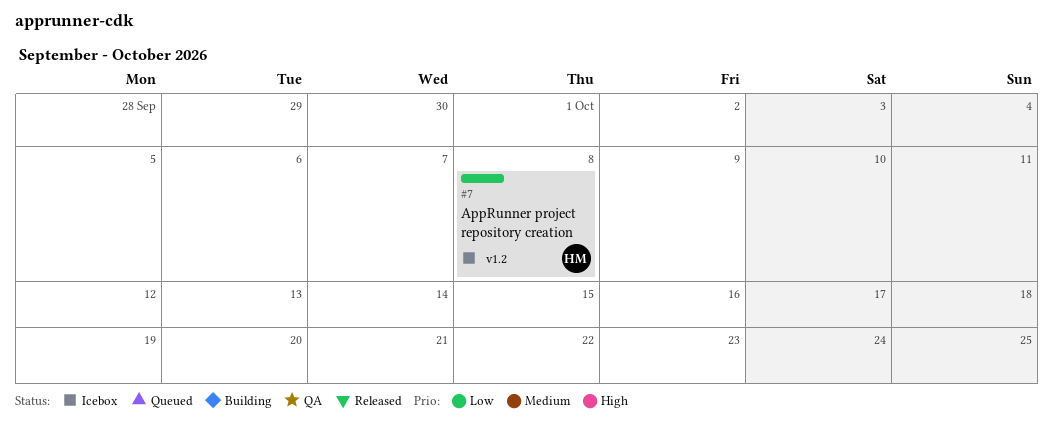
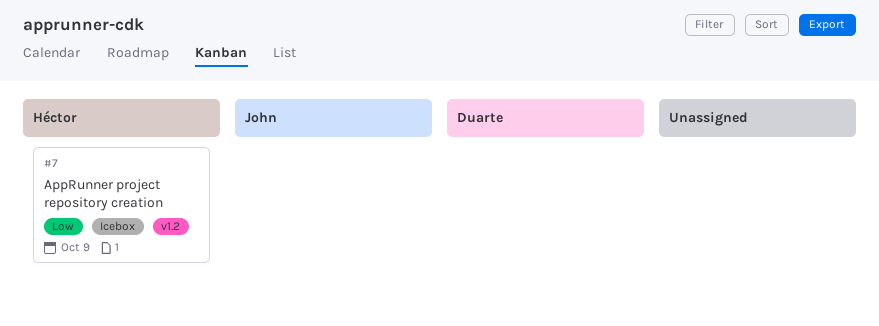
#7, due: Oct 8 -> Oct 9

